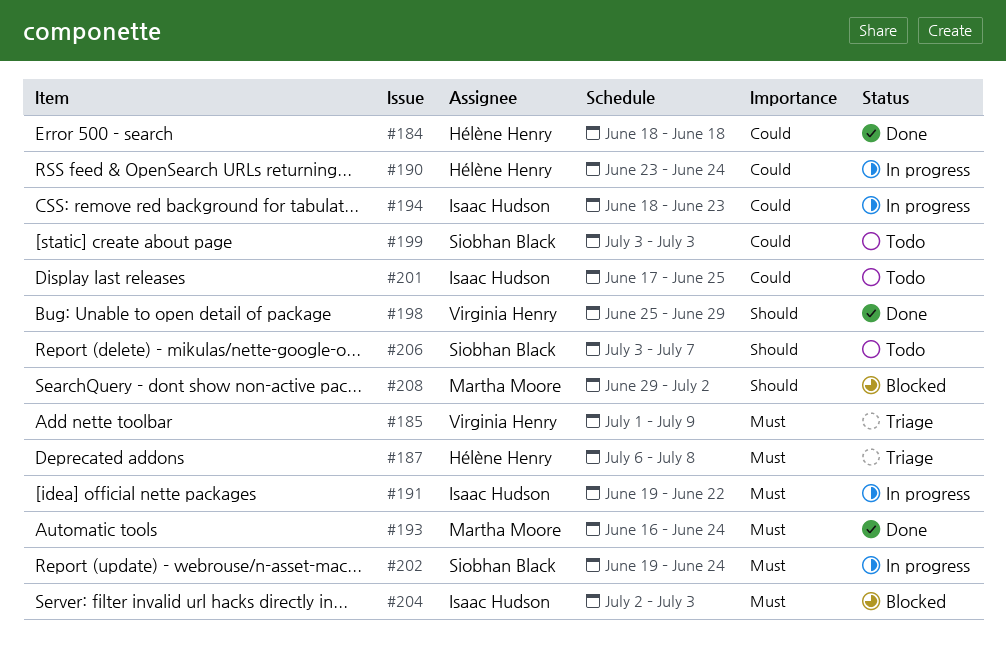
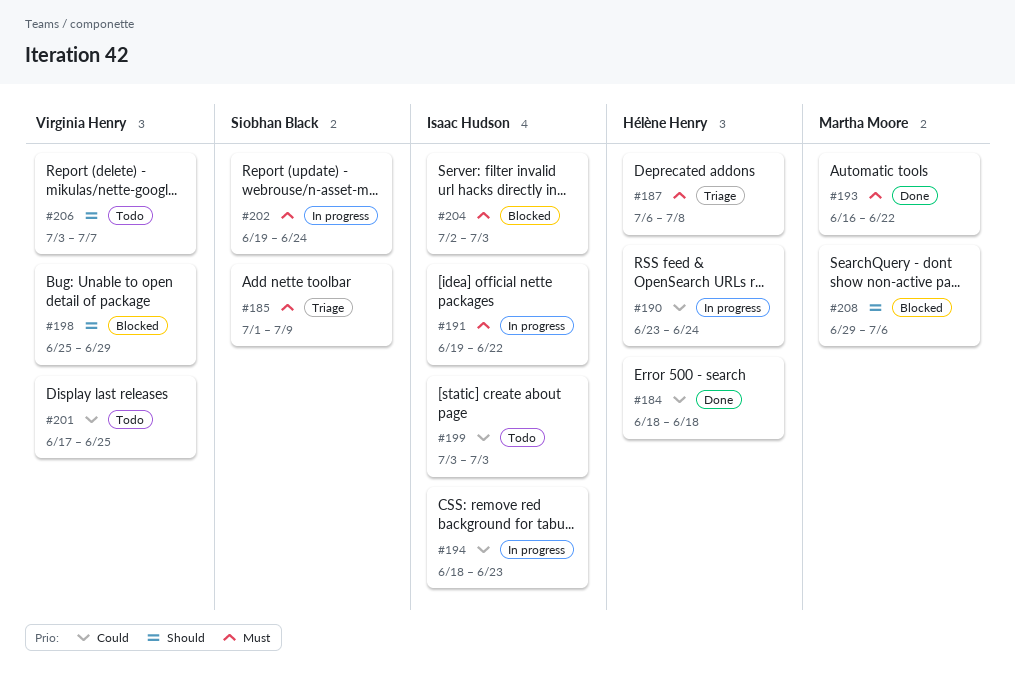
#185, owner: Virginia Henry -> Siobhan Black
#193, due: Jun 24 -> Jun 22
#198, status: Done -> Blocked
#199, owner: Siobhan Black -> Isaac Hudson
#201, owner: Isaac Hudson -> Virginia Henry
#206, owner: Siobhan Black -> Virginia Henry
#208, due: Jul 2 -> Jul 6

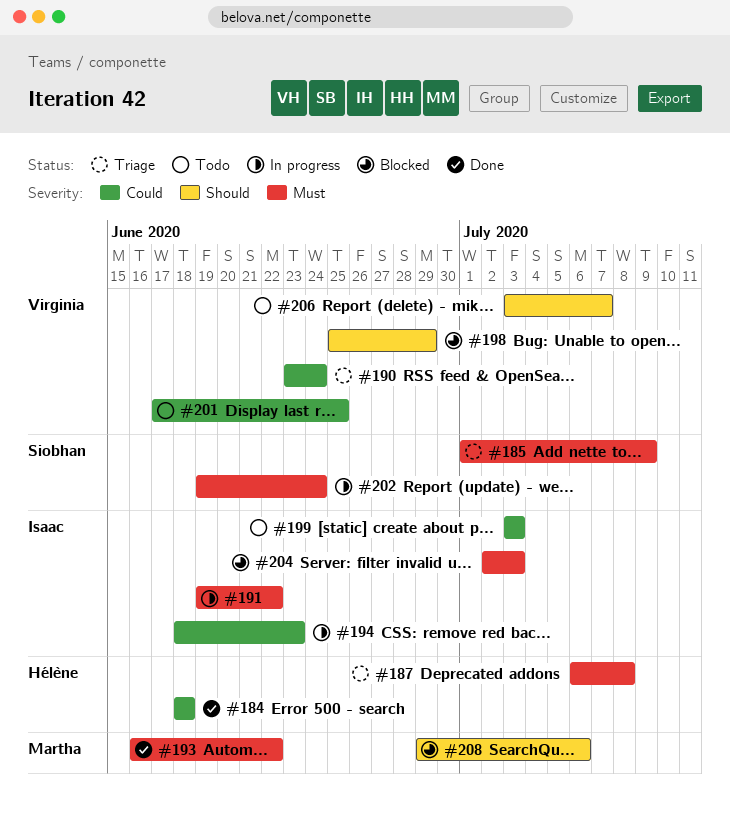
#190, status: In progress -> Triage
#190, owner: Hélène Henry -> Virginia Henry

